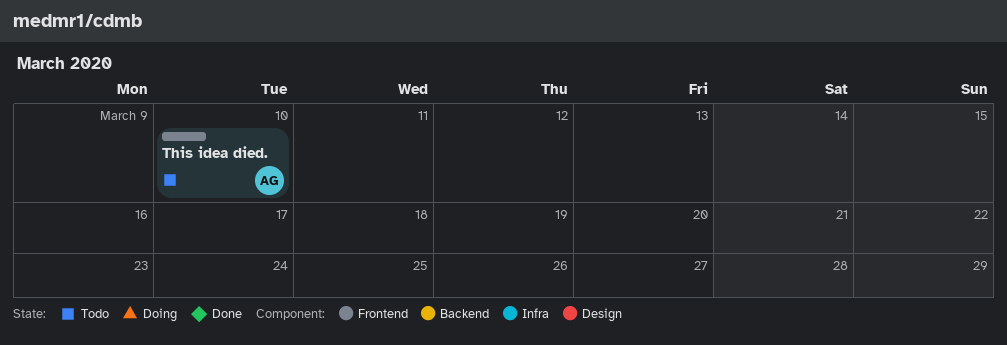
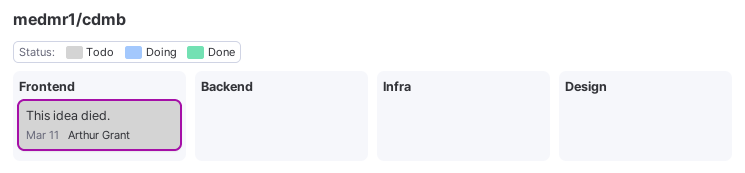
This idea died., due: Mar 10 -> Mar 11

